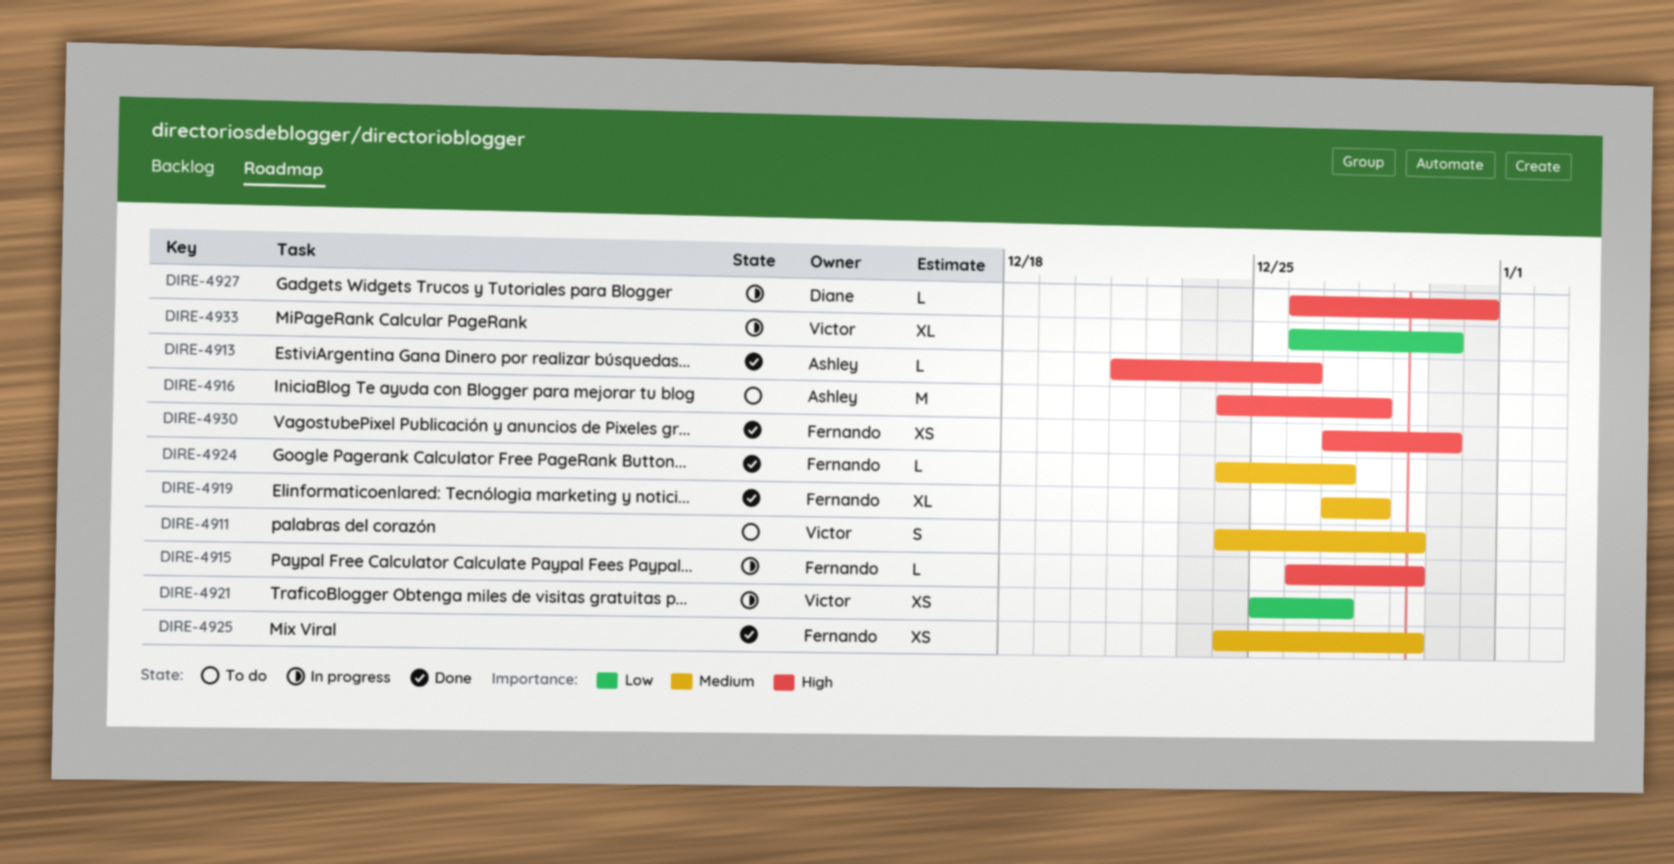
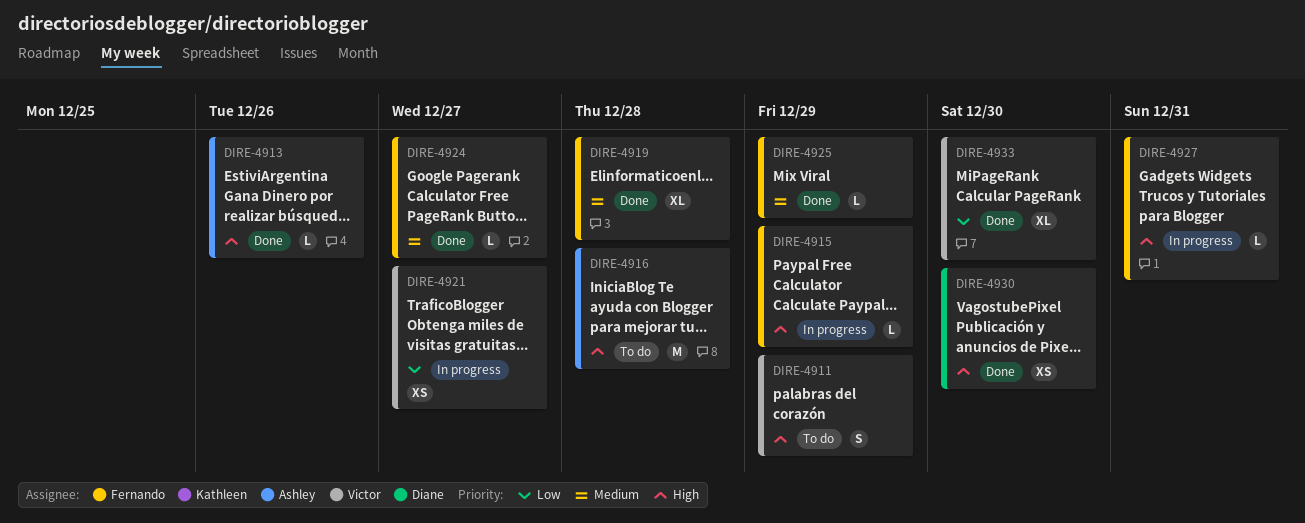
DIRE-4911, priority: Medium -> High
DIRE-4925, estimate: XS -> L
DIRE-4927, owner: Diane -> Fernando
DIRE-4930, owner: Fernando -> Diane
DIRE-4933, status: In progress -> Done

